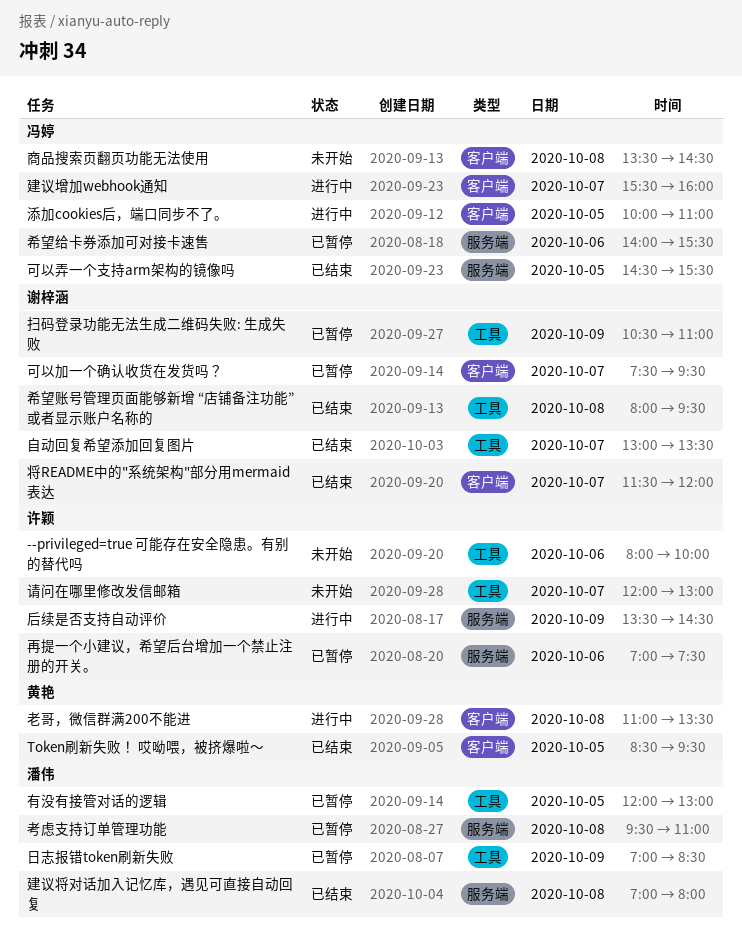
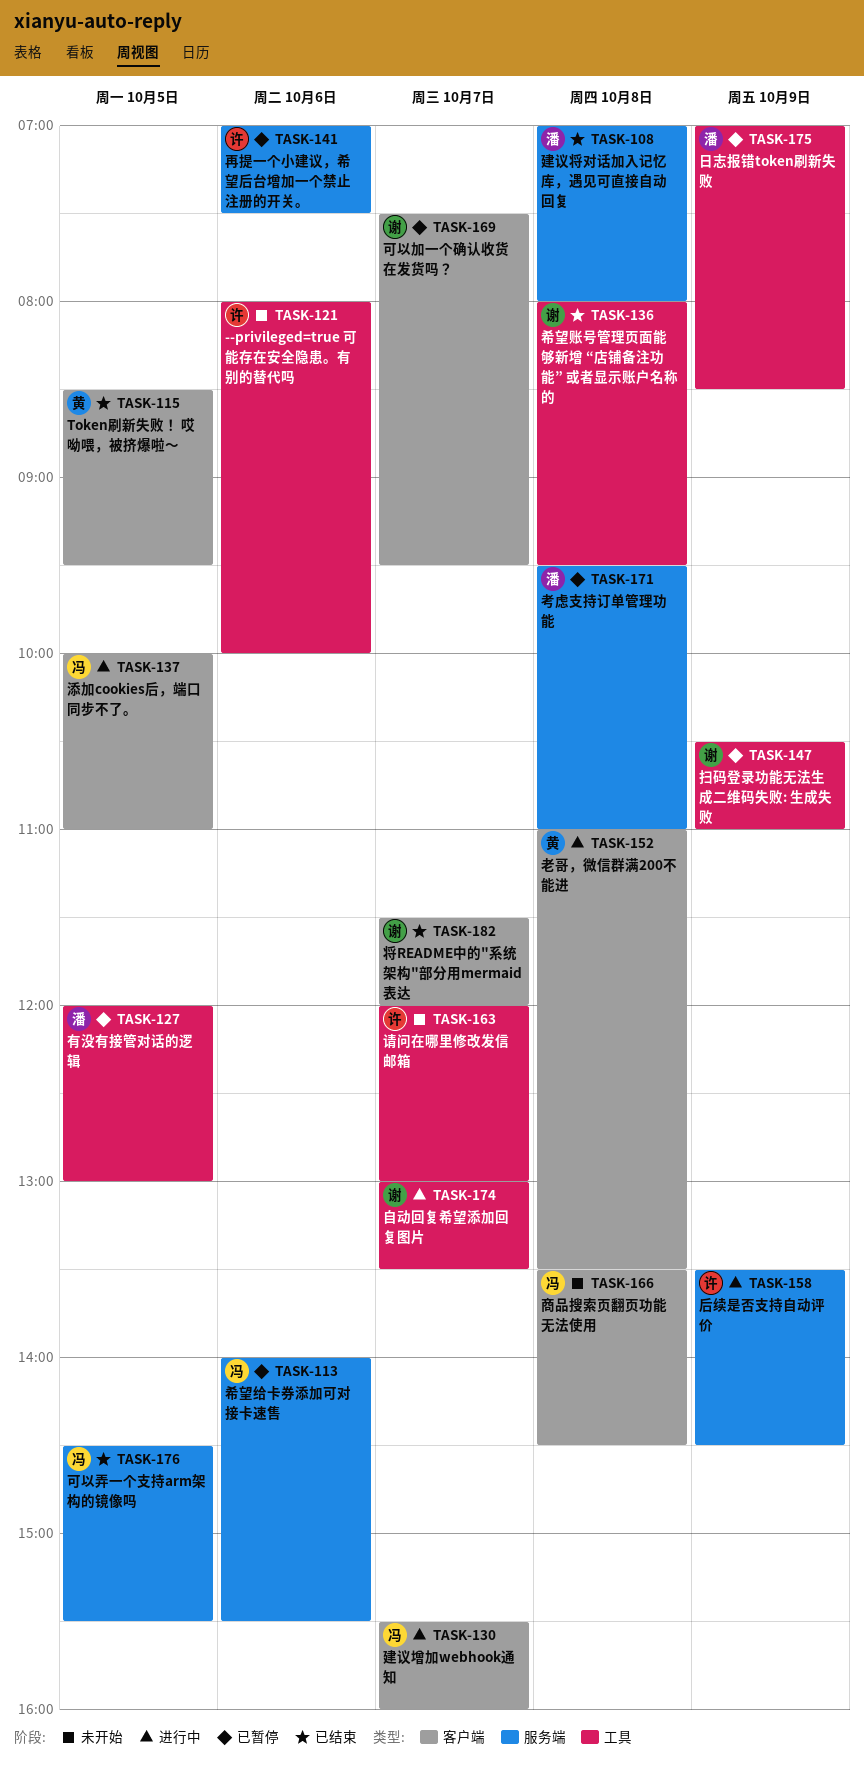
自动回复希望添加回复图片, status: 已结束 -> 进行中

